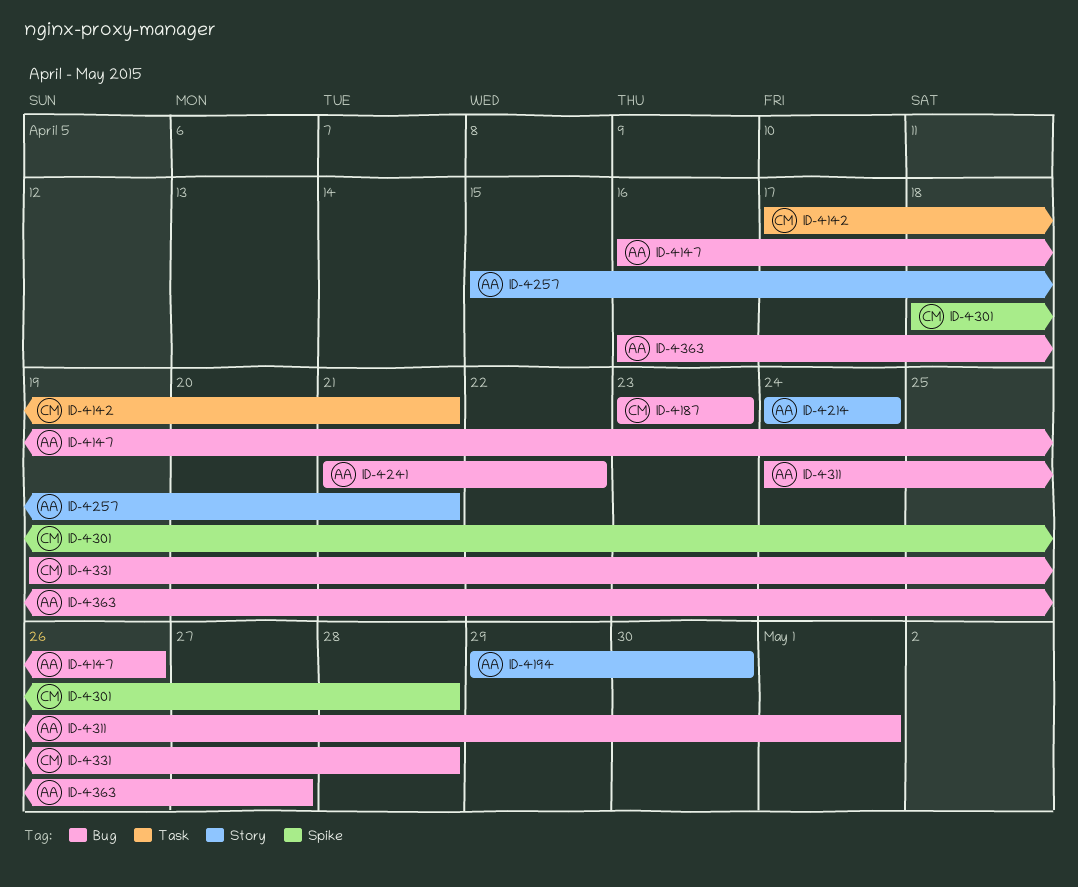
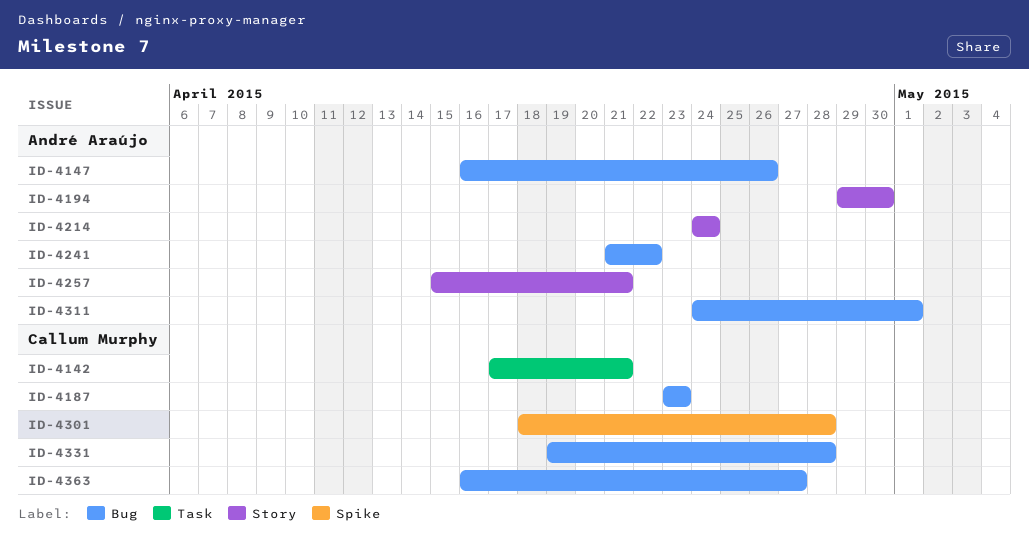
ID-4363, owner: André Araújo -> Callum Murphy

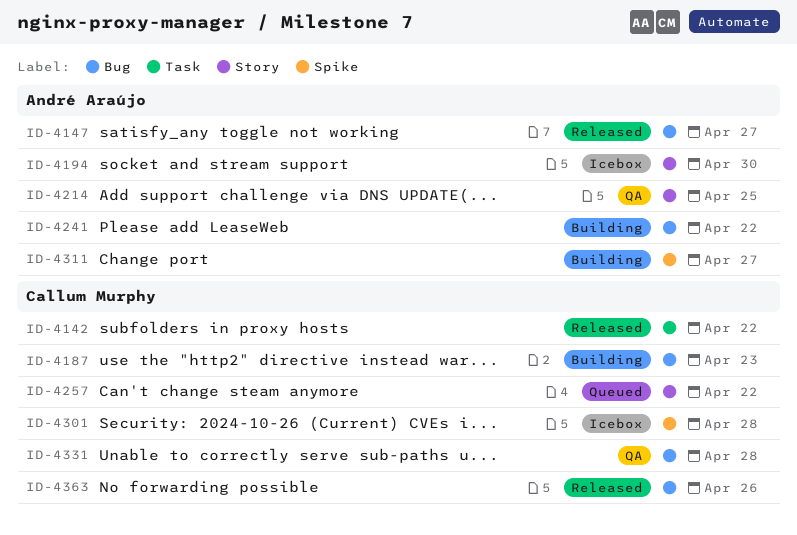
ID-4142, due: Apr 21 -> Apr 22
ID-4147, due: Apr 26 -> Apr 27
ID-4214, due: Apr 24 -> Apr 25
ID-4257, owner: André Araújo -> Callum Murphy
ID-4257, due: Apr 21 -> Apr 22
ID-4311, label: Bug -> Spike
ID-4311, due: May 1 -> Apr 27
ID-4363, due: Apr 27 -> Apr 26

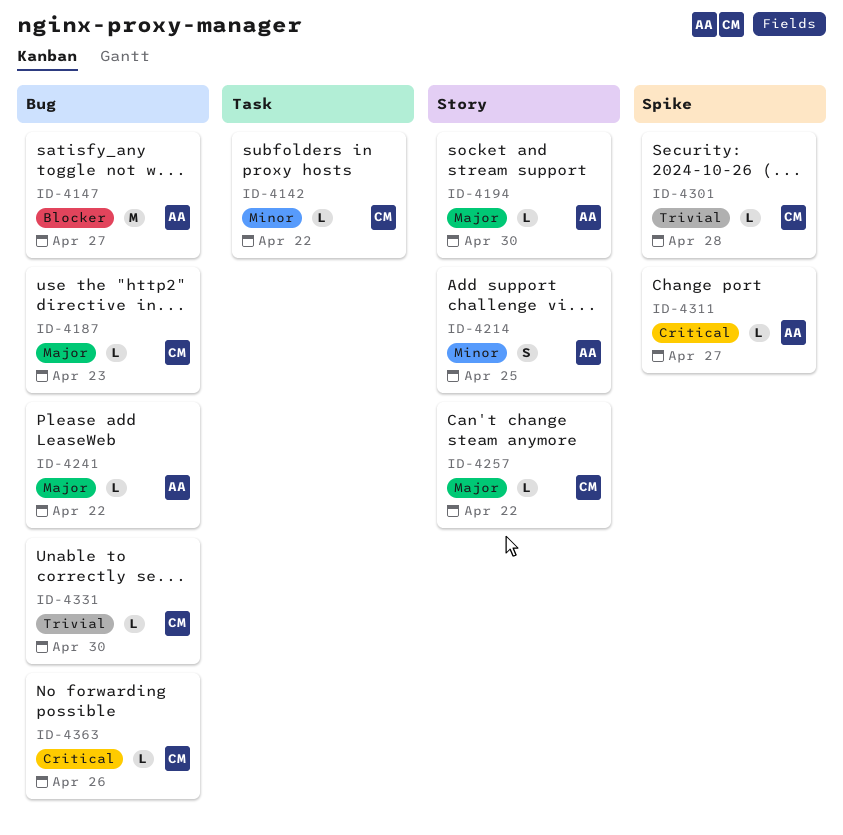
ID-4331, due: Apr 28 -> Apr 30

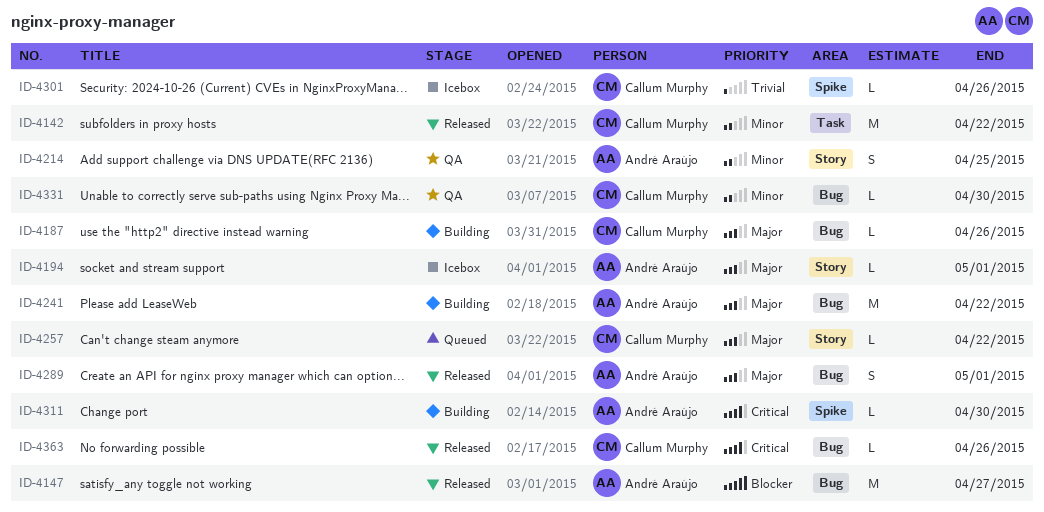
ID-4142, estimate: L -> M
ID-4187, due: Apr 23 -> Apr 26
ID-4194, due: Apr 30 -> May 1
ID-4241, estimate: L -> M
ID-4289: none -> present
ID-4301, due: Apr 28 -> Apr 26
ID-4311, due: Apr 27 -> Apr 30
ID-4331, priority: Trivial -> Minor

